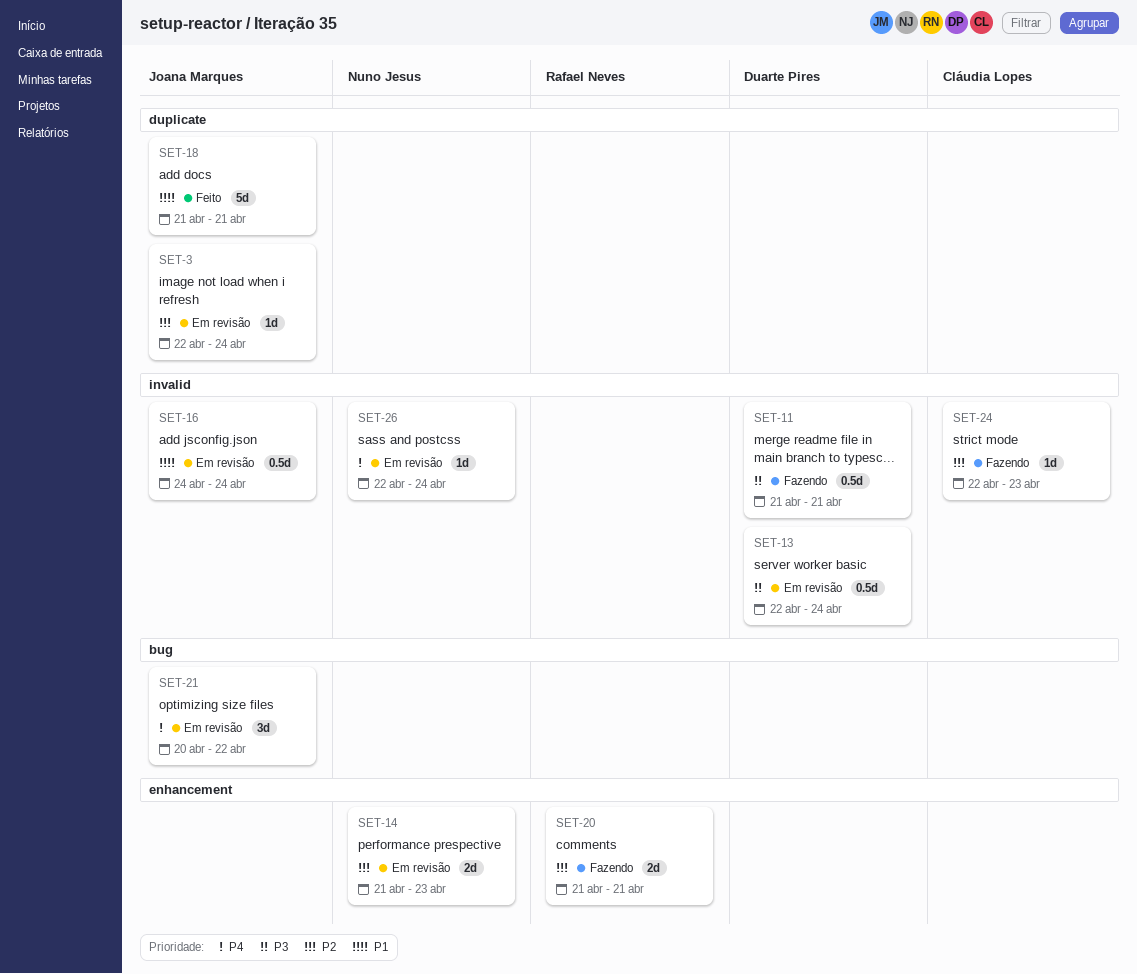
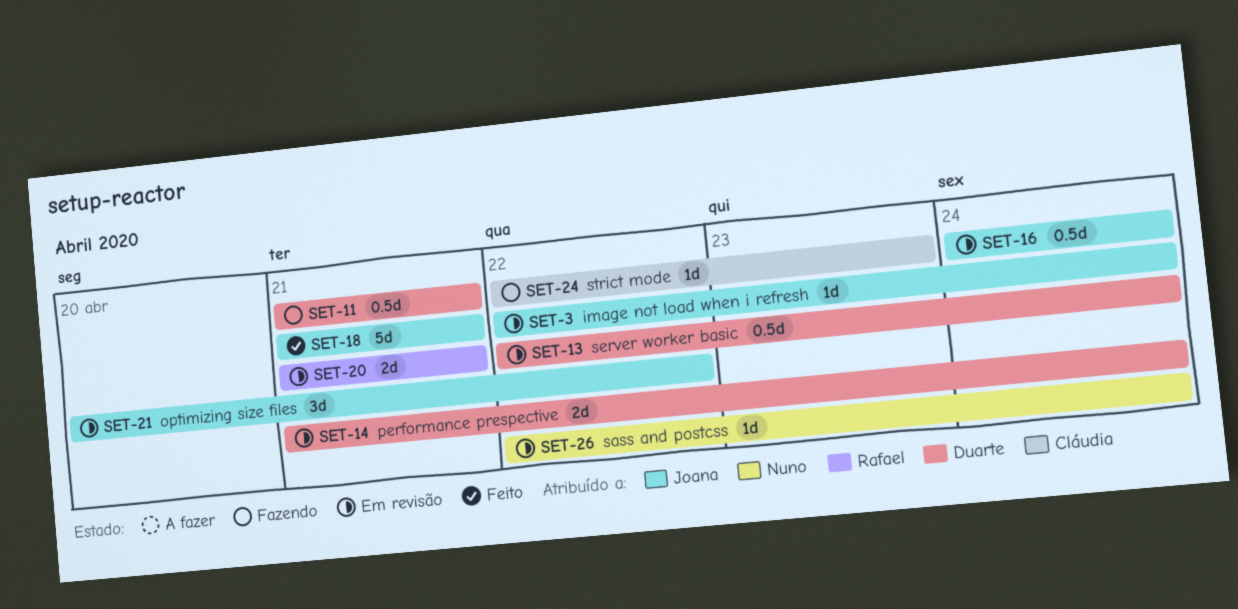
SET-14, owner: Nuno Jesus -> Duarte Pires
SET-14, due: Apr 23 -> Apr 24
SET-20, status: Fazendo -> Em revisão

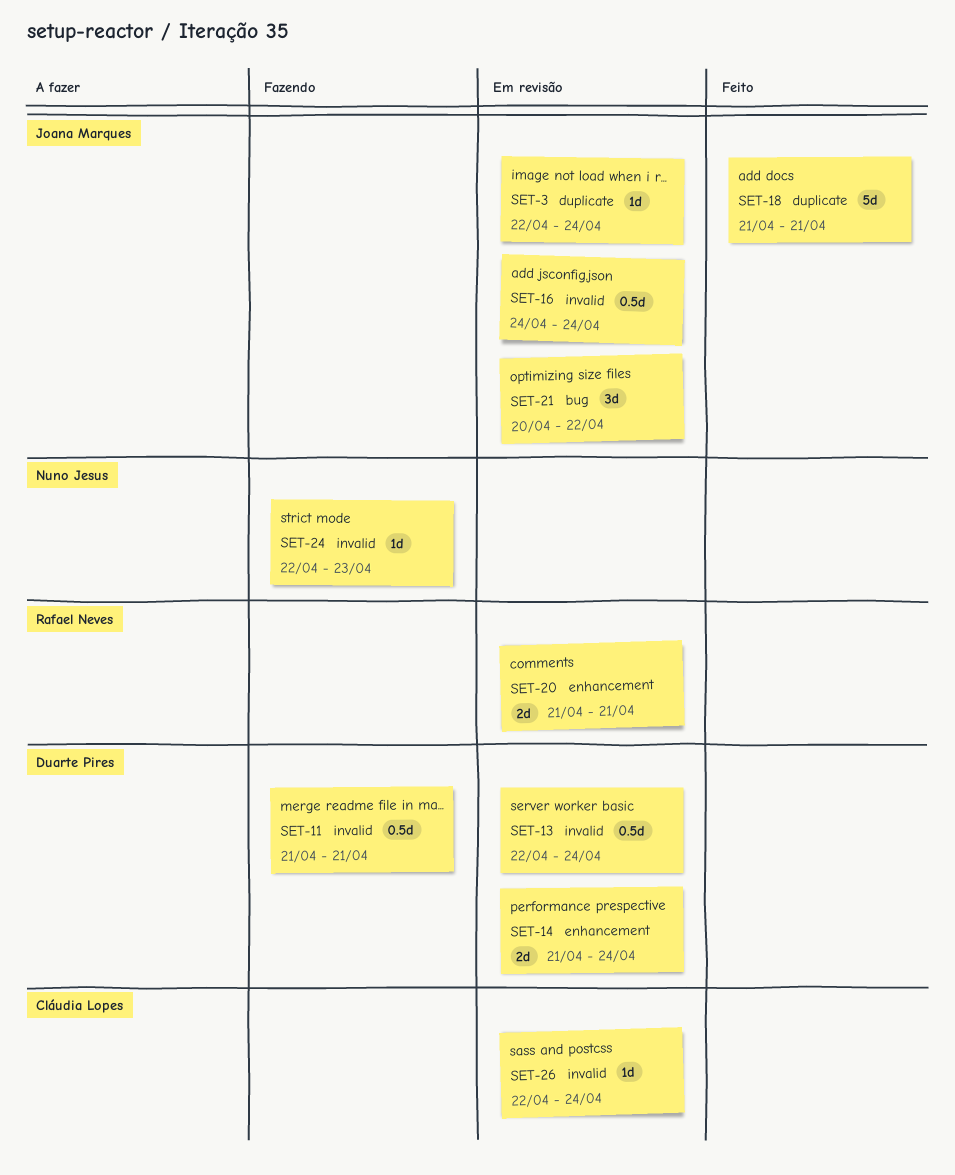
SET-24, owner: Cláudia Lopes -> Nuno Jesus
SET-26, owner: Nuno Jesus -> Cláudia Lopes

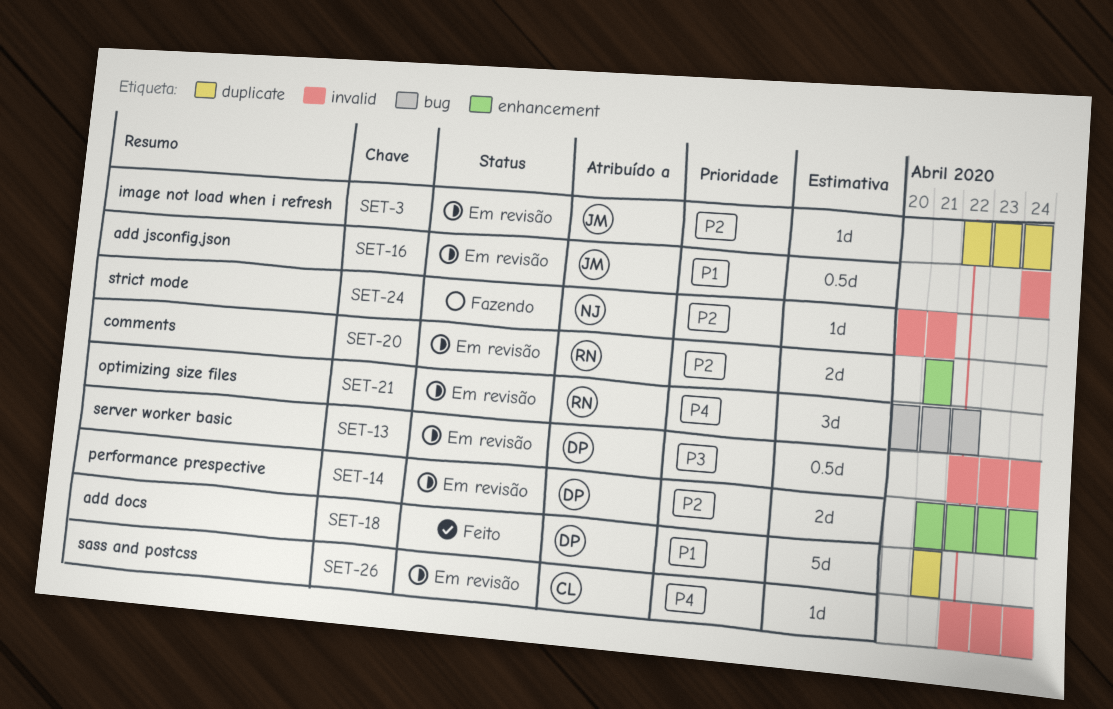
SET-11: present -> none
SET-18, owner: Joana Marques -> Duarte Pires
SET-21, owner: Joana Marques -> Rafael Neves
SET-24, start: Apr 22 -> Apr 20
SET-24, due: Apr 23 -> Apr 21

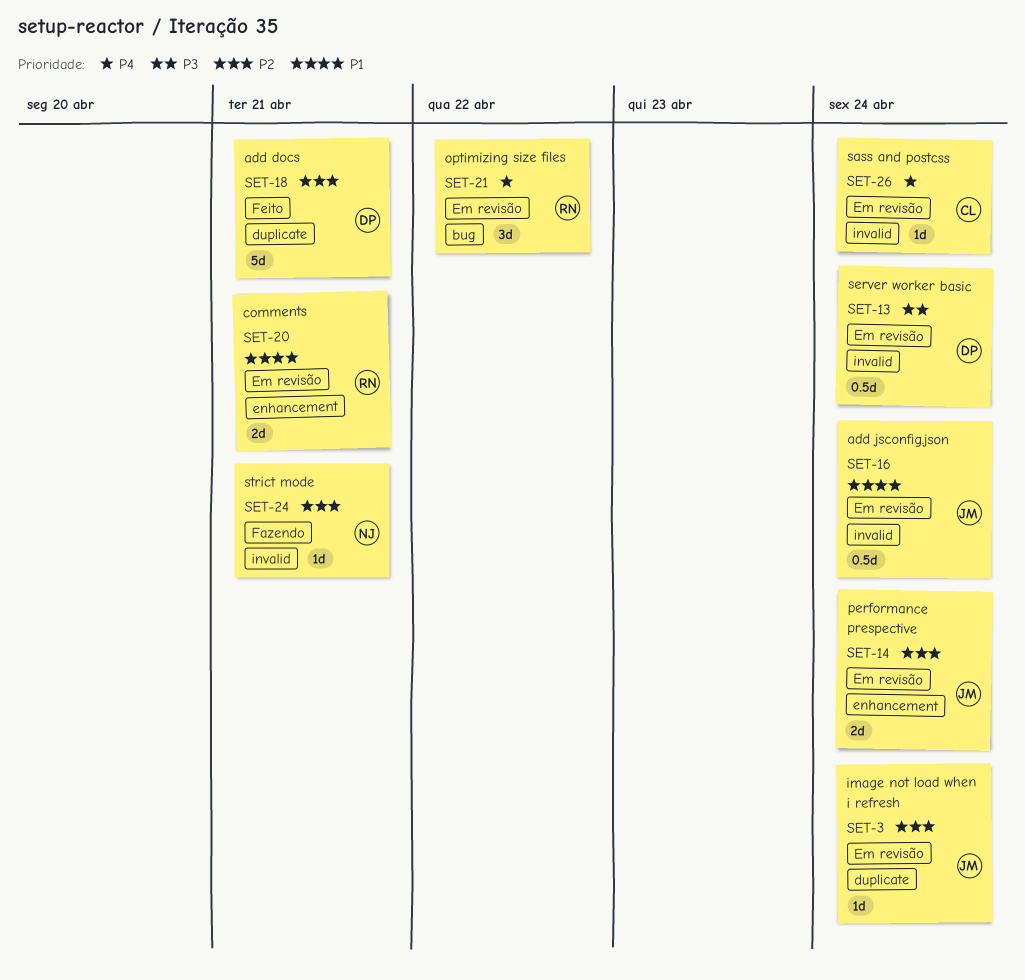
SET-14, owner: DP -> JM
SET-18, priority: P1 -> P2
SET-20, priority: P2 -> P1

